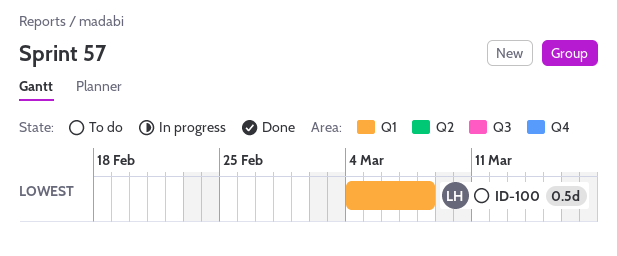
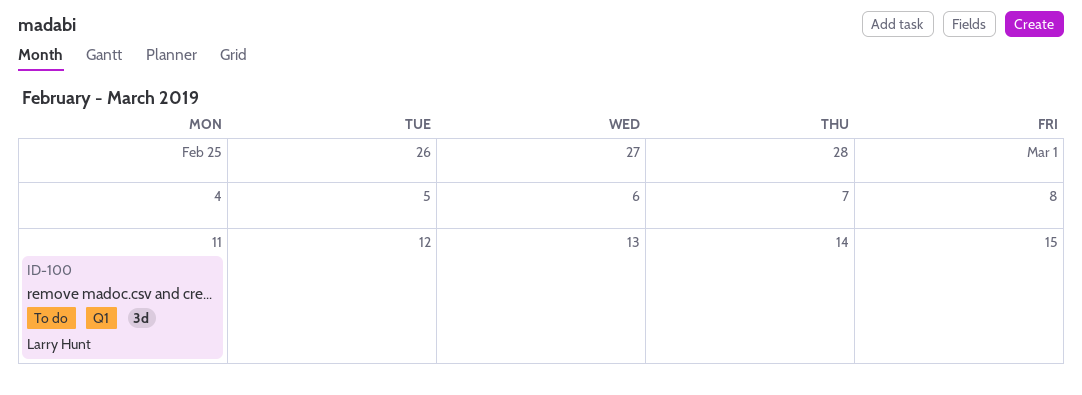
ID-100, estimate: 0.5d -> 3d
ID-100, due: Mar 8 -> Mar 11

